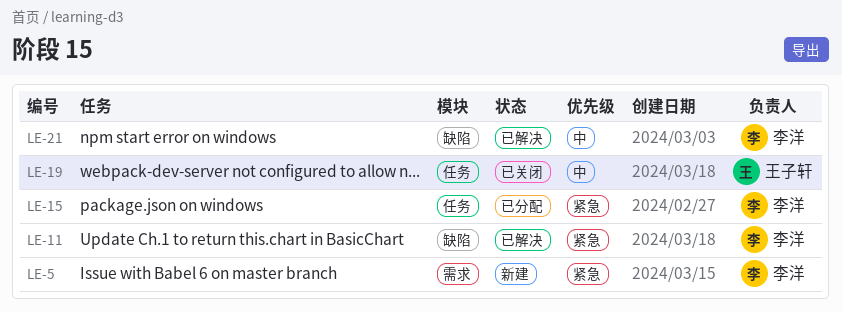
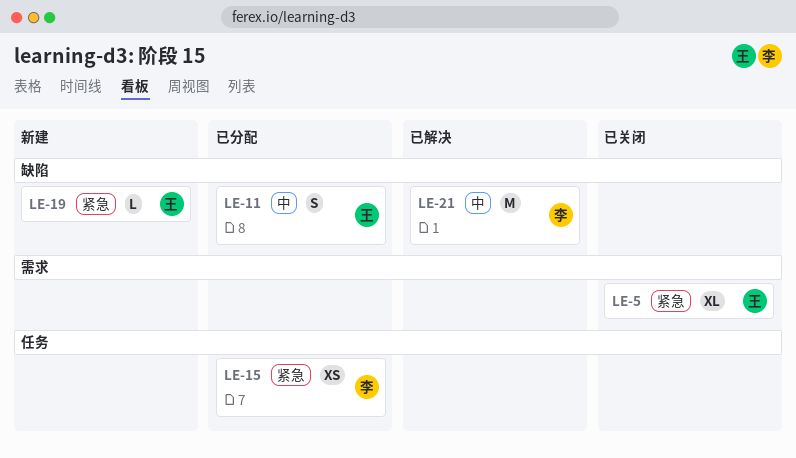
LE-5, status: 新建 -> 已关闭
LE-5, owner: 李洋 -> 王子轩
LE-11, status: 已解决 -> 已分配
LE-11, owner: 李洋 -> 王子轩
LE-11, priority: 紧急 -> 中
LE-19, status: 已关闭 -> 新建
LE-19, priority: 中 -> 紧急
LE-19, label: 任务 -> 缺陷

